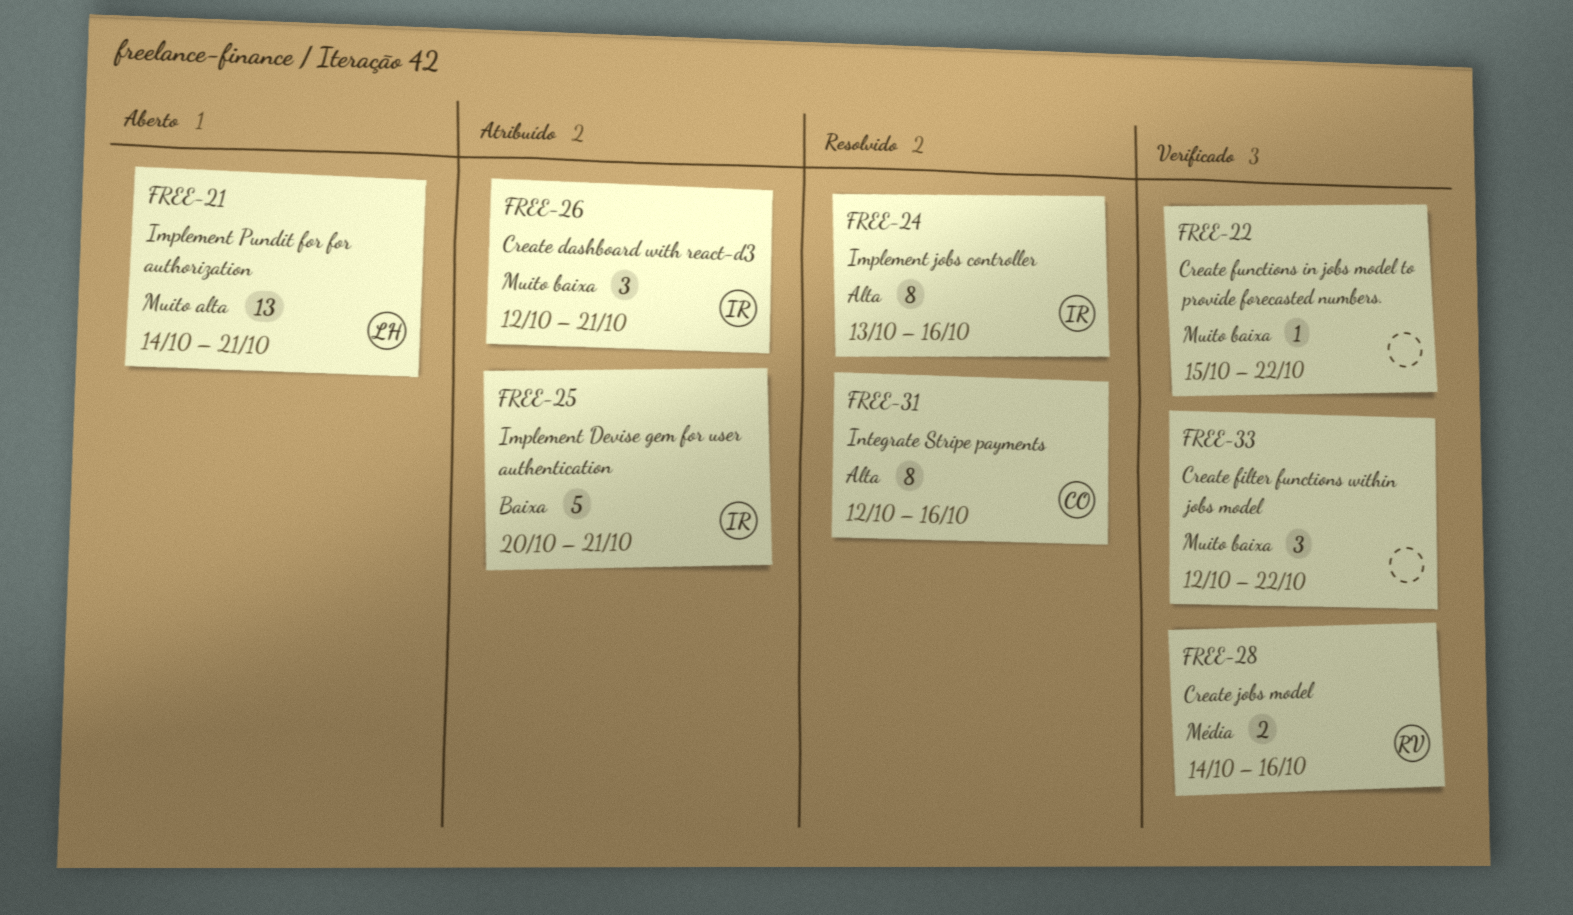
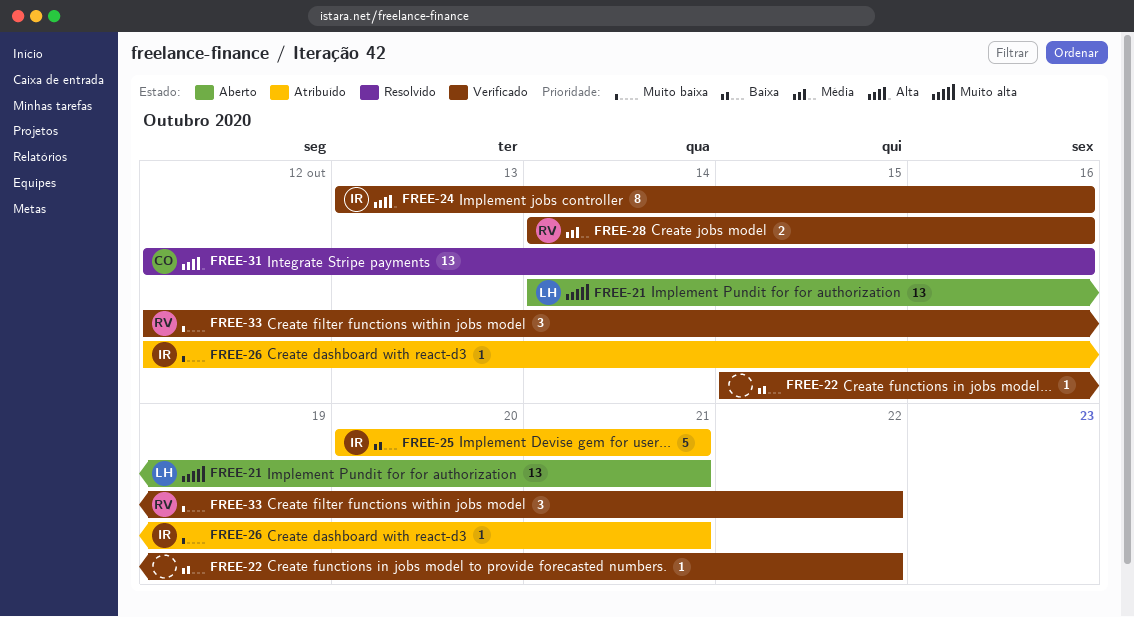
FREE-22, priority: Muito baixa -> Baixa
FREE-24, status: Resolvido -> Verificado
FREE-26, estimate: 3 -> 1
FREE-31, estimate: 8 -> 13
FREE-33, owner: none -> RV

